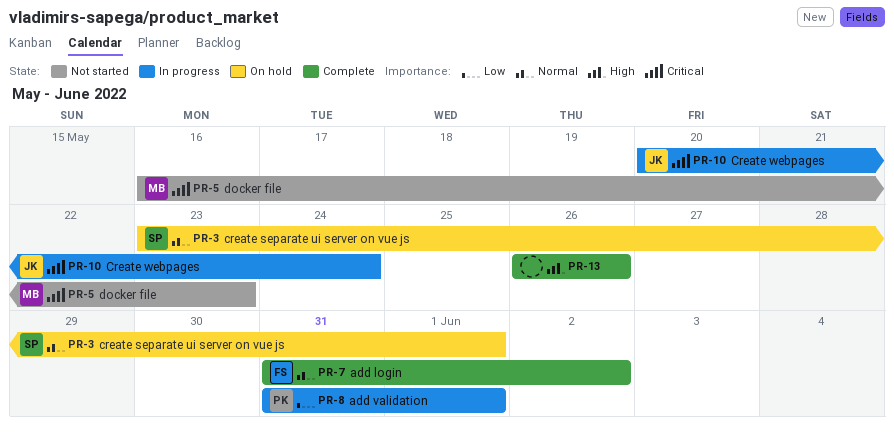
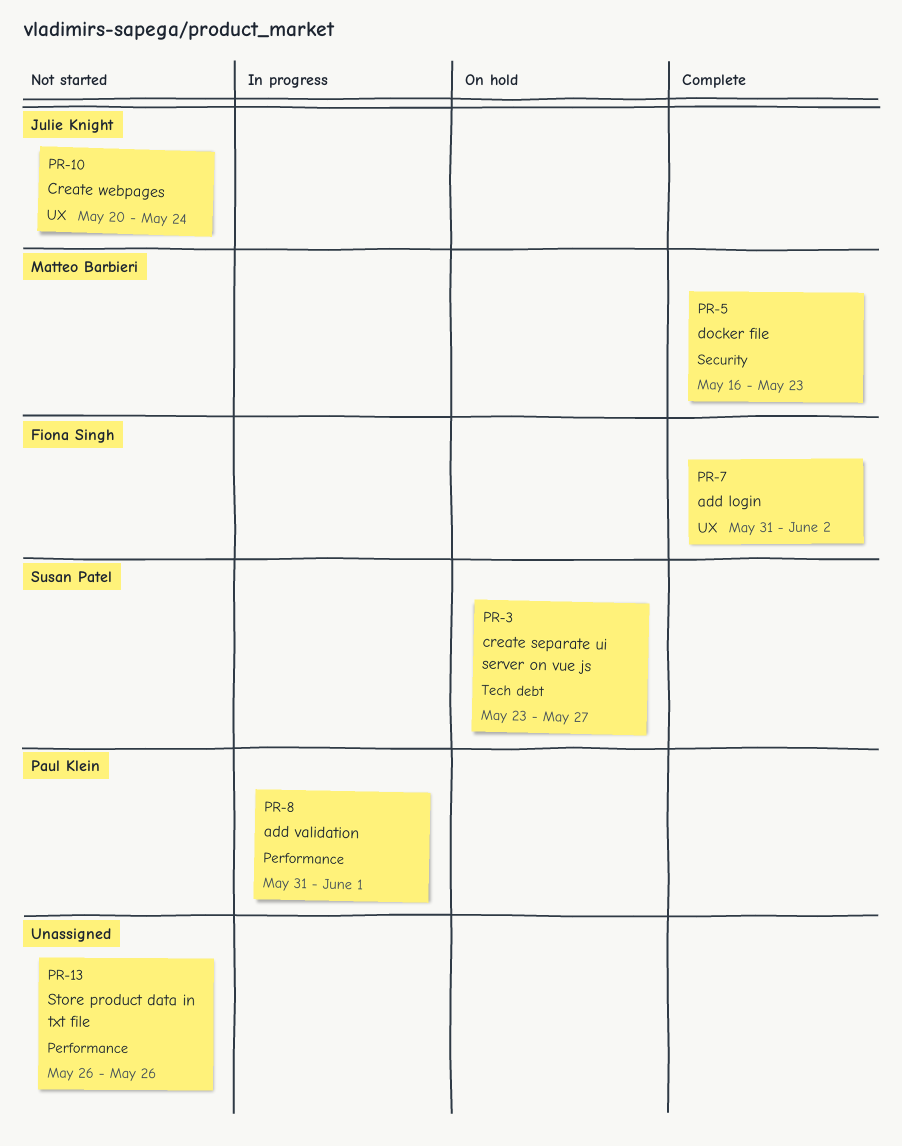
PR-3, due: Jun 1 -> May 27
PR-5, status: Not started -> Complete
PR-10, status: In progress -> Not started
PR-13, status: Complete -> Not started

